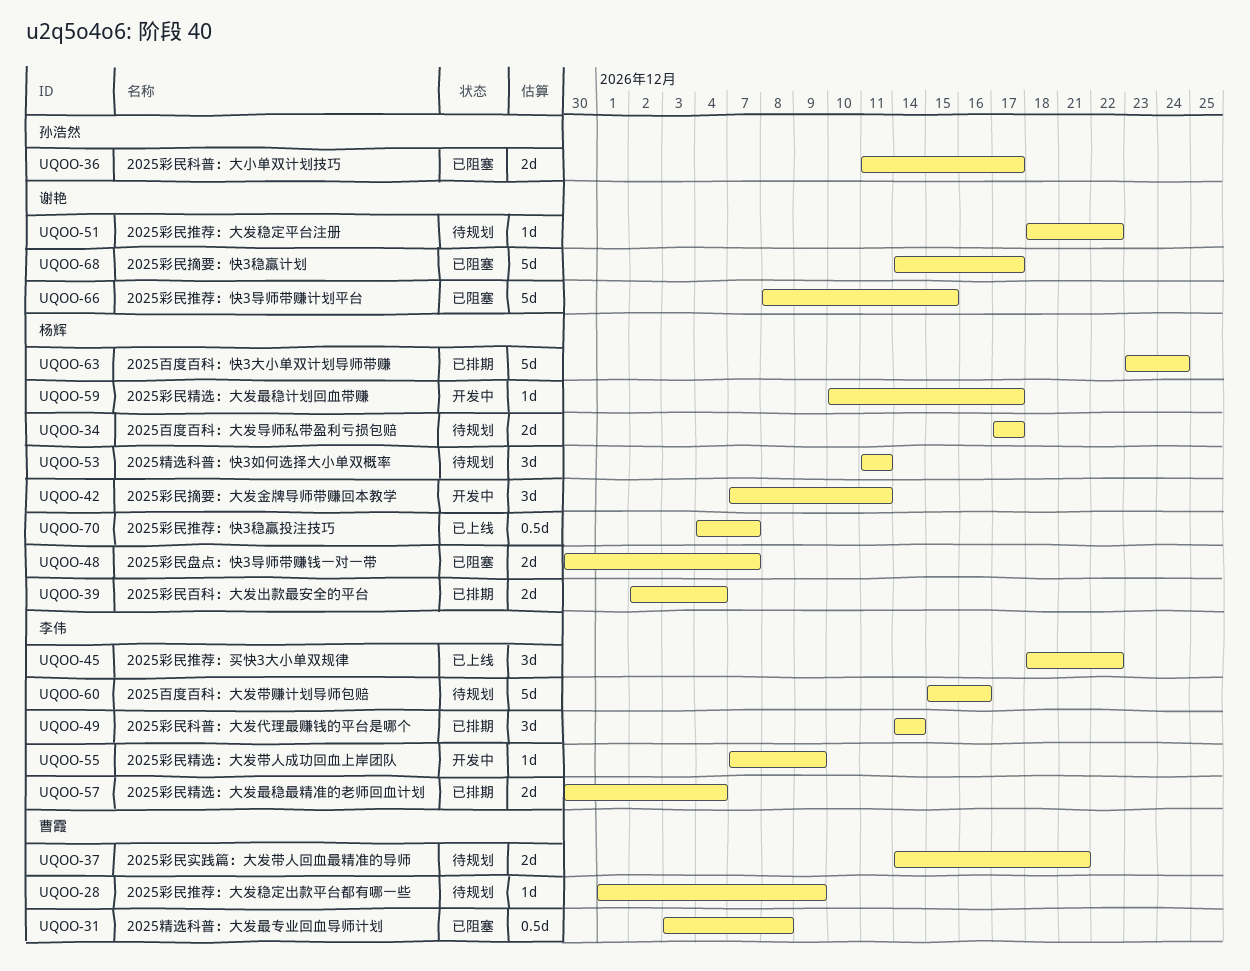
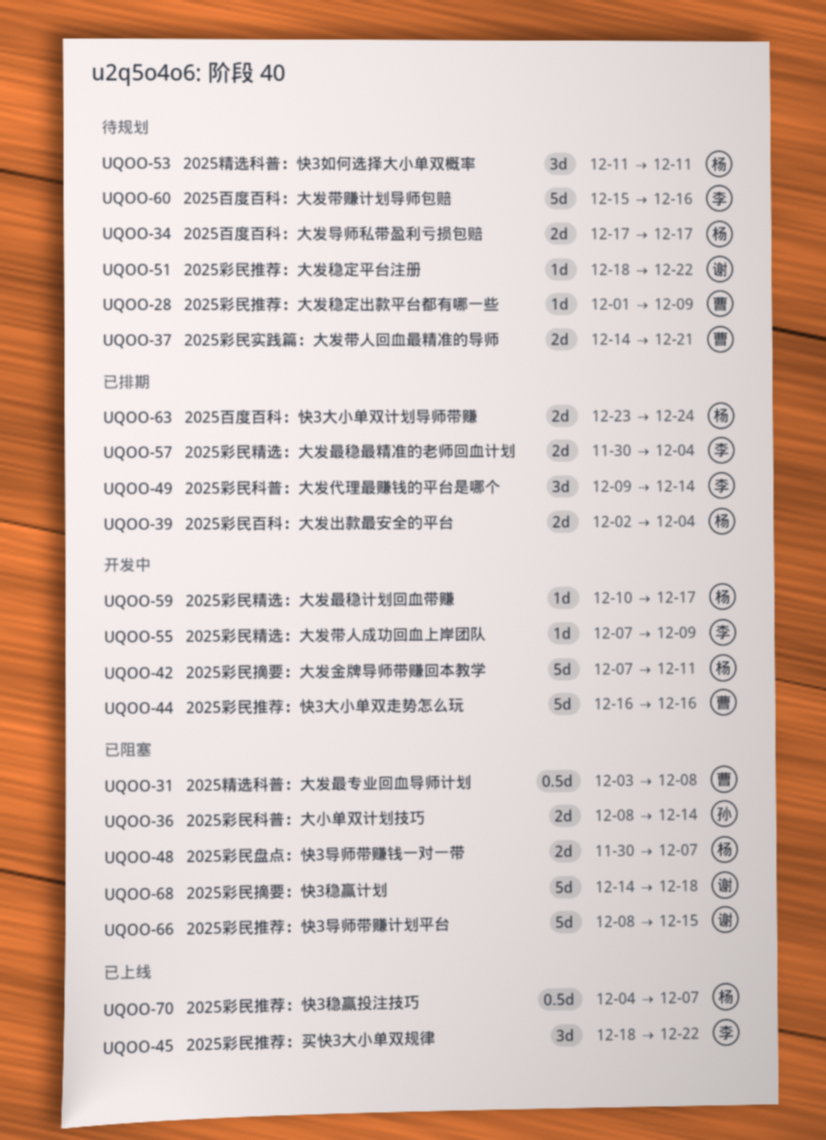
UQOO-36, start: Dec 11 -> Dec 8
UQOO-36, due: Dec 17 -> Dec 14
UQOO-42, estimate: 3d -> 5d
UQOO-44: none -> present
UQOO-49, start: Dec 14 -> Dec 9
UQOO-63, estimate: 5d -> 2d
UQOO-68, due: Dec 17 -> Dec 18

